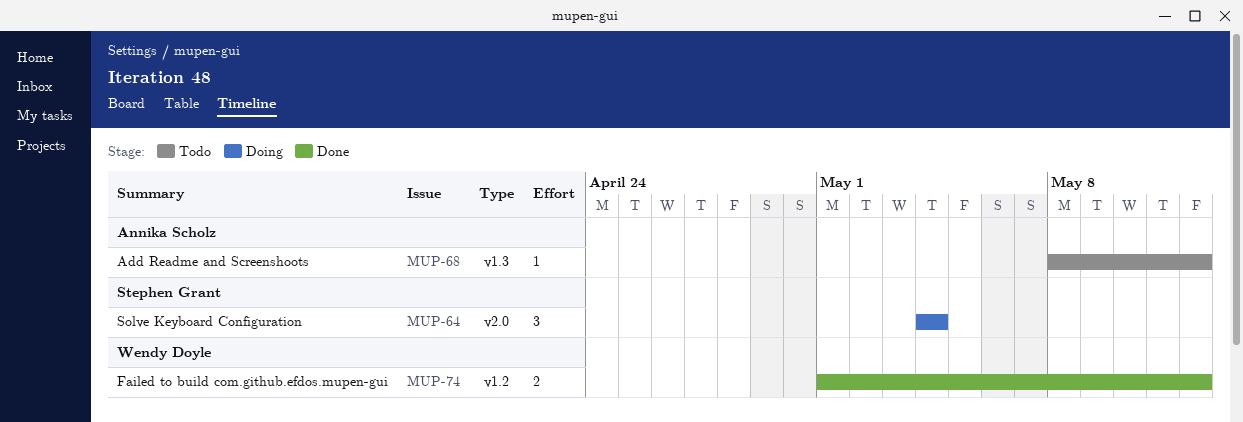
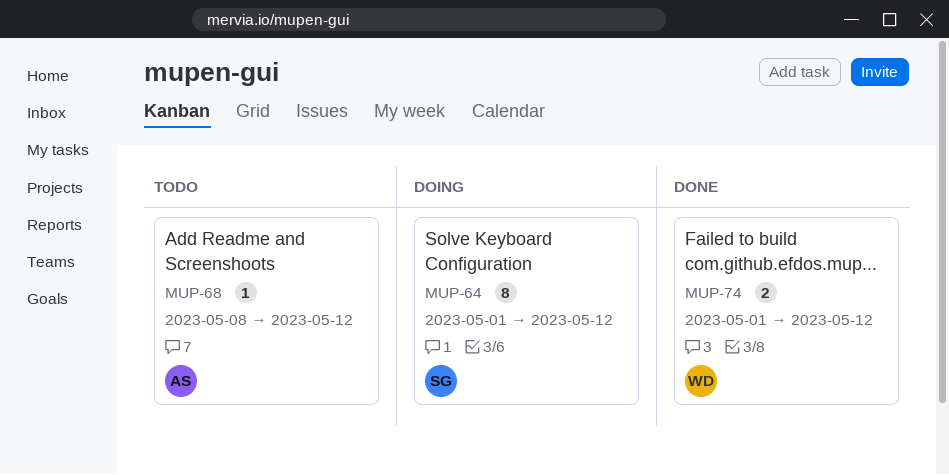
MUP-64, estimate: 3 -> 8
MUP-64, start: May 4 -> May 1
MUP-64, due: May 4 -> May 12

